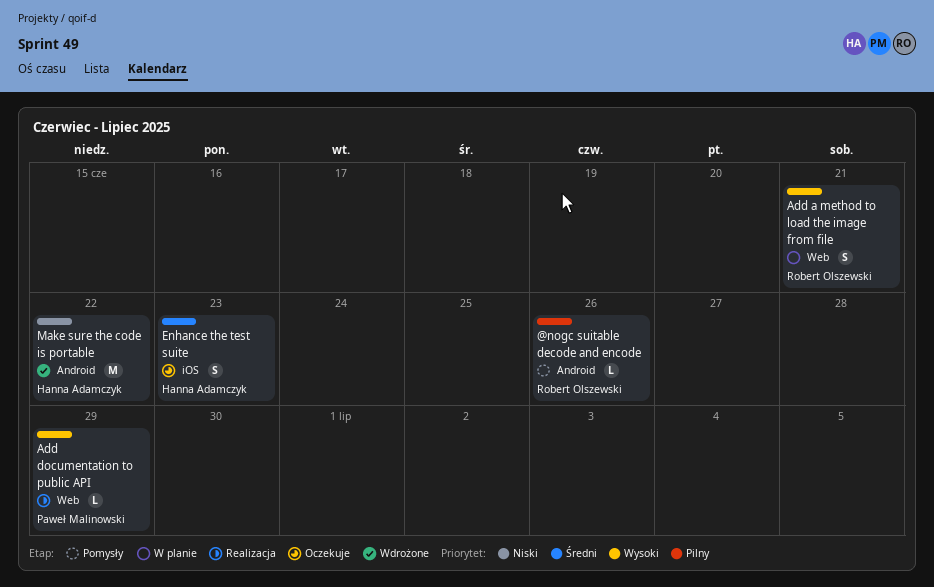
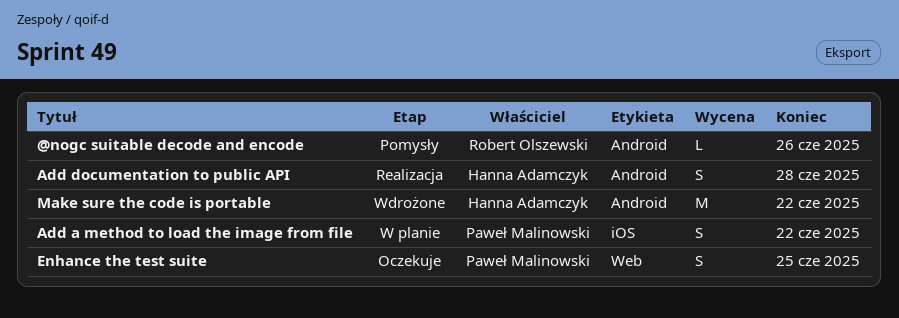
Add a method to load the image from file, owner: Robert Olszewski -> Paweł Malinowski
Add a method to load the image from file, label: Web -> iOS
Add a method to load the image from file, due: Jun 21 -> Jun 22
Add documentation to public API, owner: Paweł Malinowski -> Hanna Adamczyk
Add documentation to public API, label: Web -> Android
Add documentation to public API, estimate: L -> S
Add documentation to public API, due: Jun 29 -> Jun 28
Enhance the test suite, owner: Hanna Adamczyk -> Paweł Malinowski
Enhance the test suite, label: iOS -> Web
Enhance the test suite, due: Jun 23 -> Jun 25

